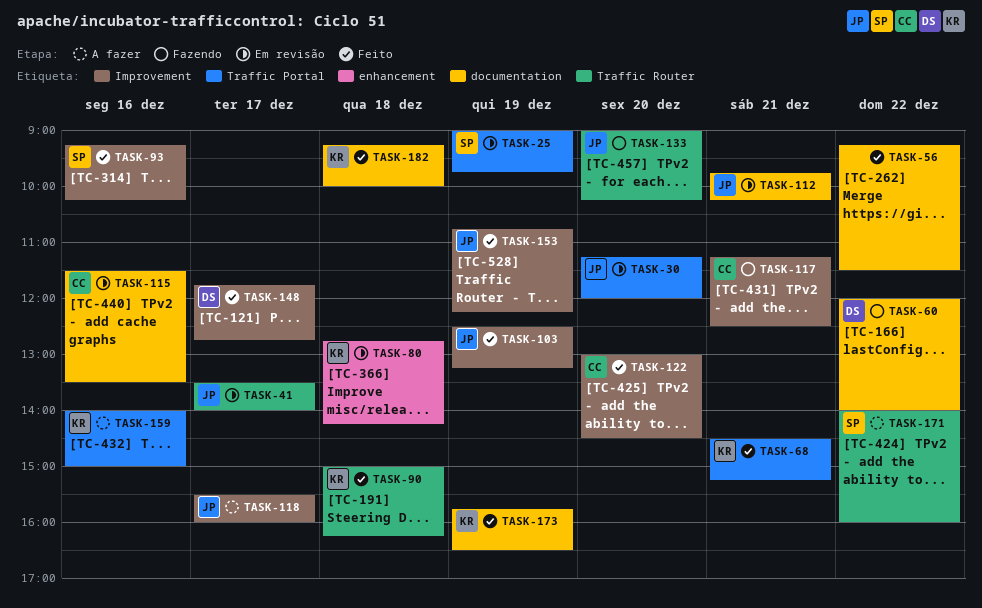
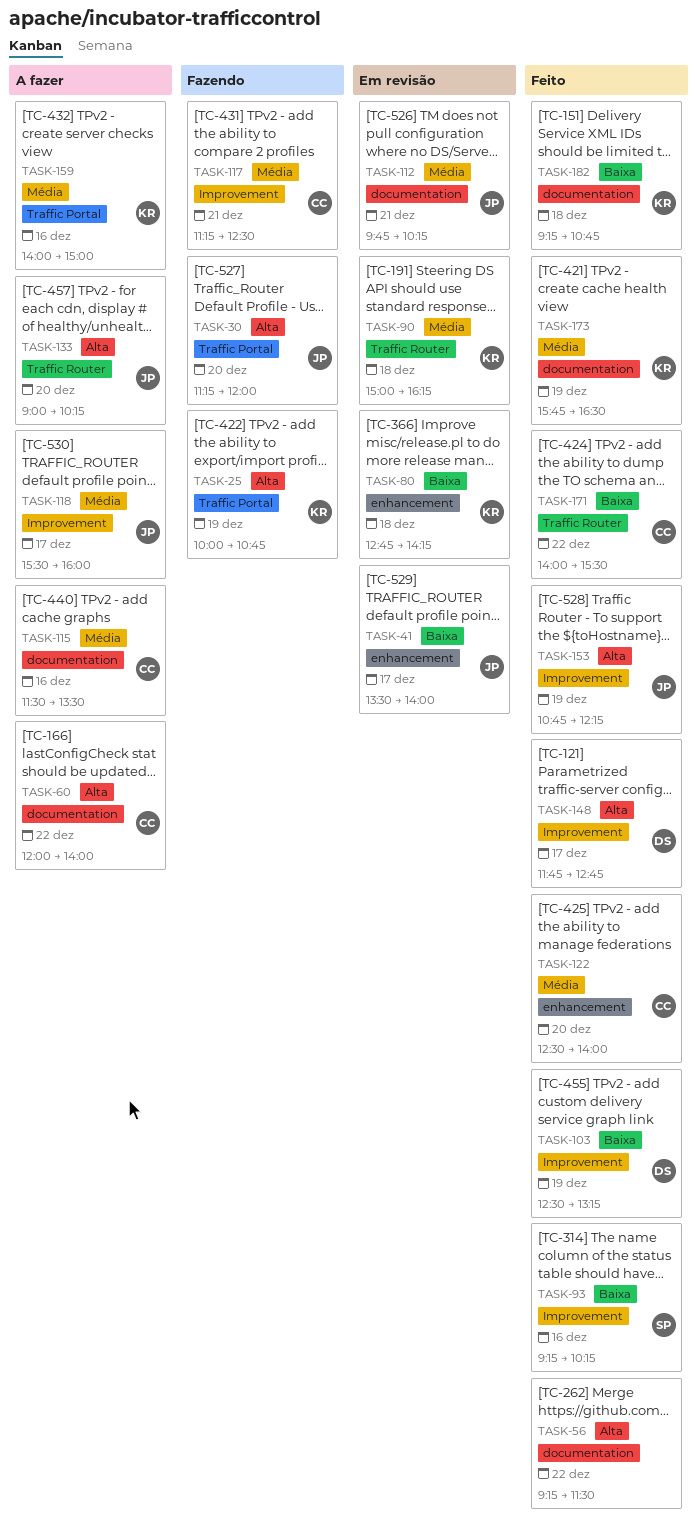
TASK-25, status: Em revisão -> Fazendo
TASK-25, owner: SP -> KR
TASK-25, begins: 09:00 -> 10:00
TASK-25, ends: 09:45 -> 10:45
TASK-30, status: Em revisão -> Fazendo
TASK-41, label: Traffic Router -> enhancement
TASK-60, status: Fazendo -> A fazer
TASK-60, owner: DS -> CC
TASK-68: present -> none
TASK-90, status: Feito -> Em revisão
TASK-103, owner: JP -> DS
TASK-115, status: Em revisão -> A fazer
TASK-122, label: Improvement -> enhancement
TASK-122, begins: 13:00 -> 12:30
TASK-122, ends: 14:30 -> 14:00
TASK-133, status: Fazendo -> A fazer
TASK-171, status: A fazer -> Feito
TASK-171, owner: SP -> CC
TASK-171, ends: 16:00 -> 15:30
TASK-182, ends: 10:00 -> 10:45

